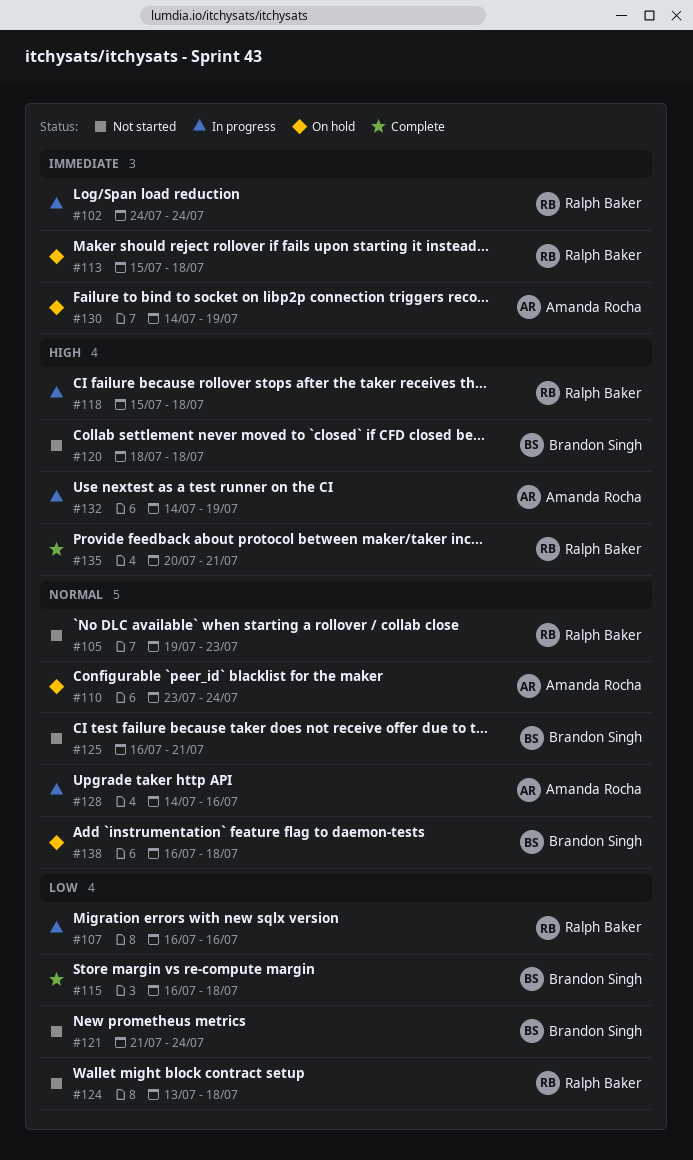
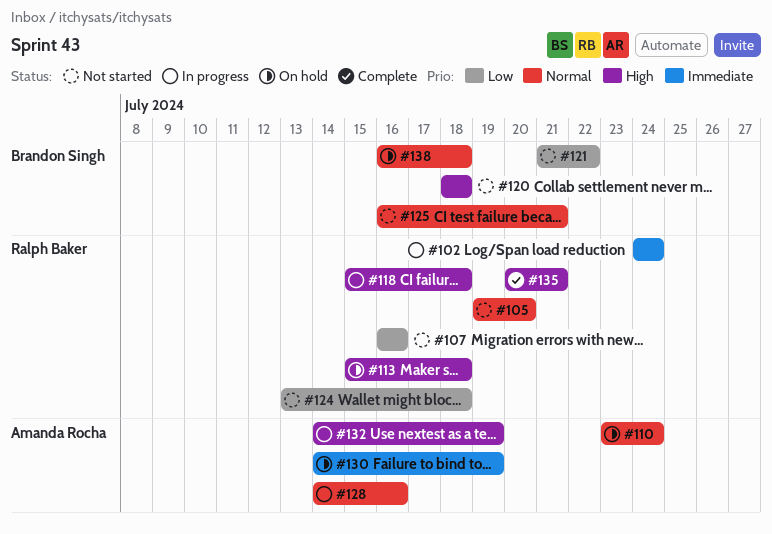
#105, due: Jul 23 -> Jul 20
#107, status: In progress -> Not started
#113, priority: Immediate -> High
#115: present -> none
#121, due: Jul 24 -> Jul 22

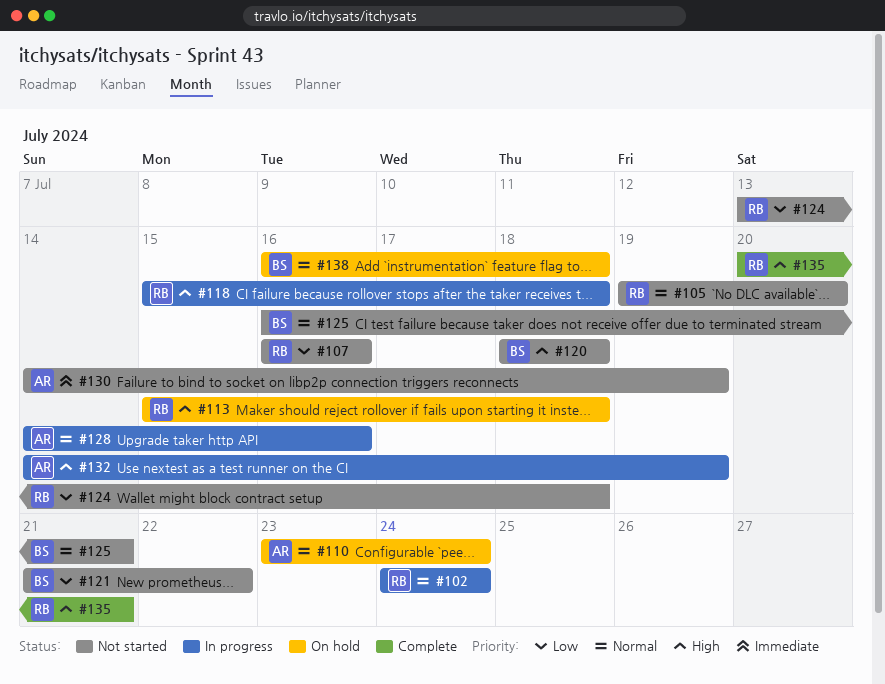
#102, priority: Immediate -> Normal
#130, status: On hold -> Not started

